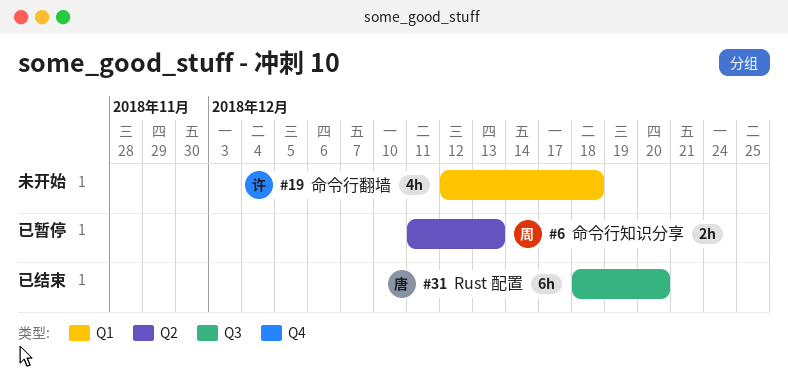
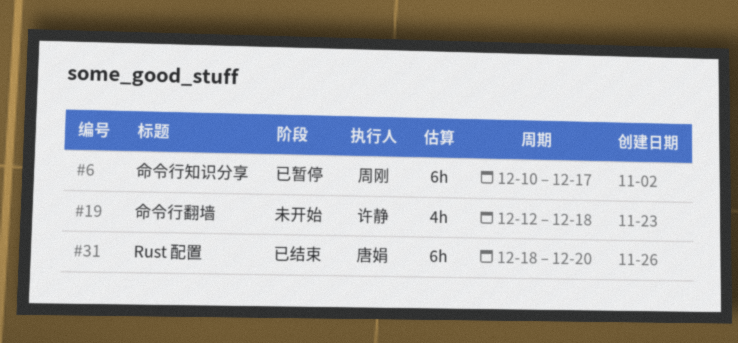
#6, estimate: 2h -> 6h
#6, start: Dec 11 -> Dec 10
#6, due: Dec 13 -> Dec 17

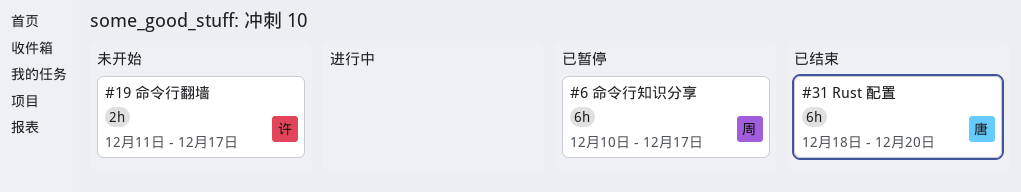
#19, estimate: 4h -> 2h
#19, start: Dec 12 -> Dec 11
#19, due: Dec 18 -> Dec 17

